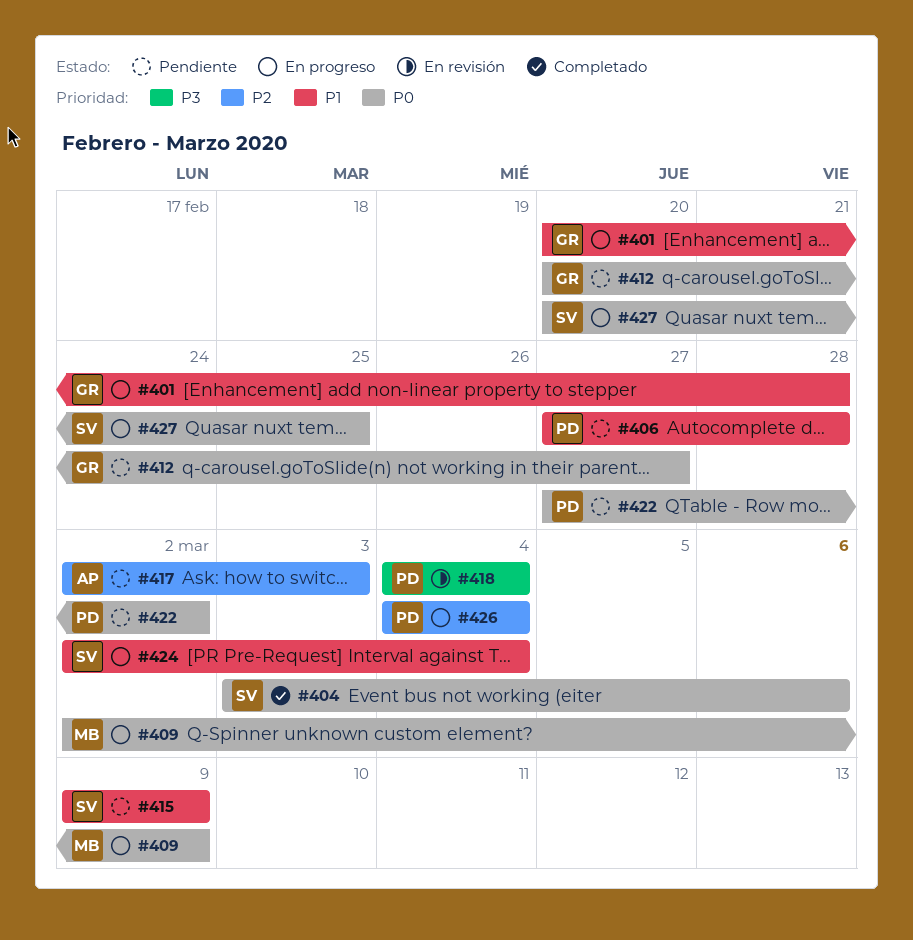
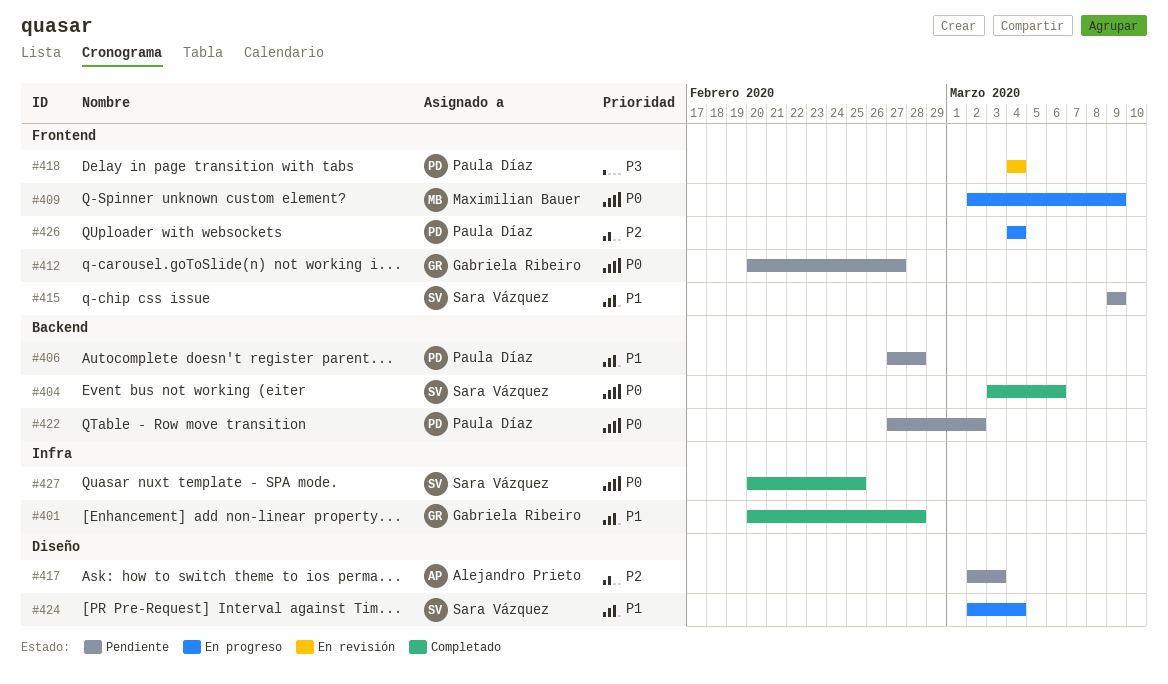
#401, status: En progreso -> Completado
#427, status: En progreso -> Completado

